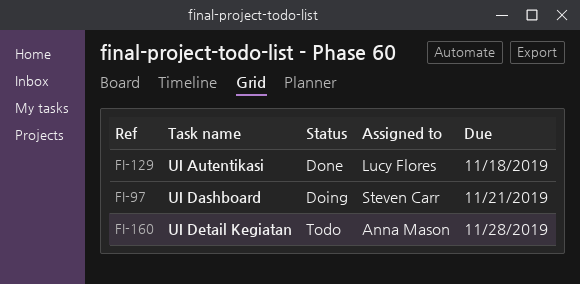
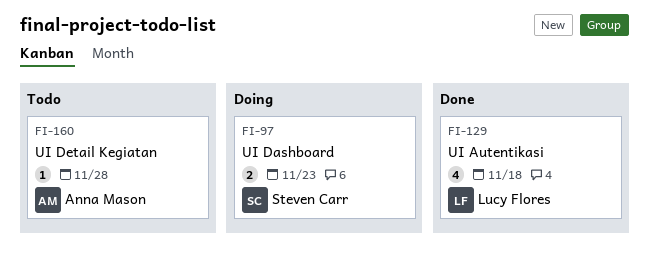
FI-97, due: Nov 21 -> Nov 23

